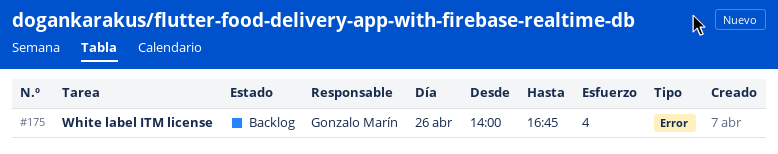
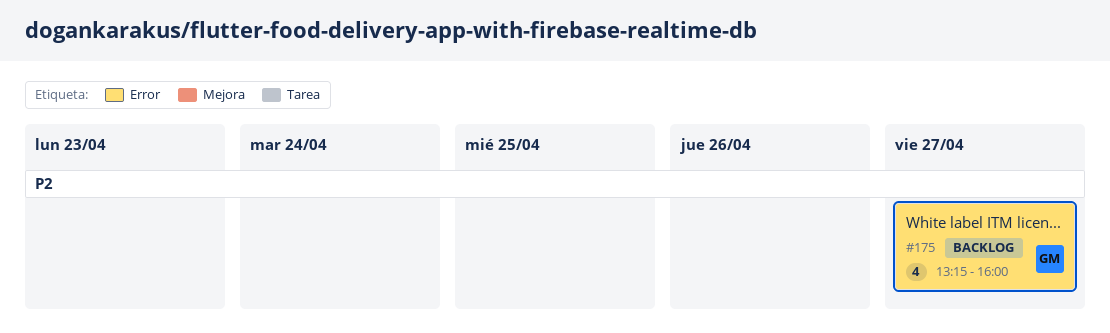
#175, day: Apr 26 -> Apr 27
#175, begins: 14:00 -> 13:15
#175, ends: 16:45 -> 16:00

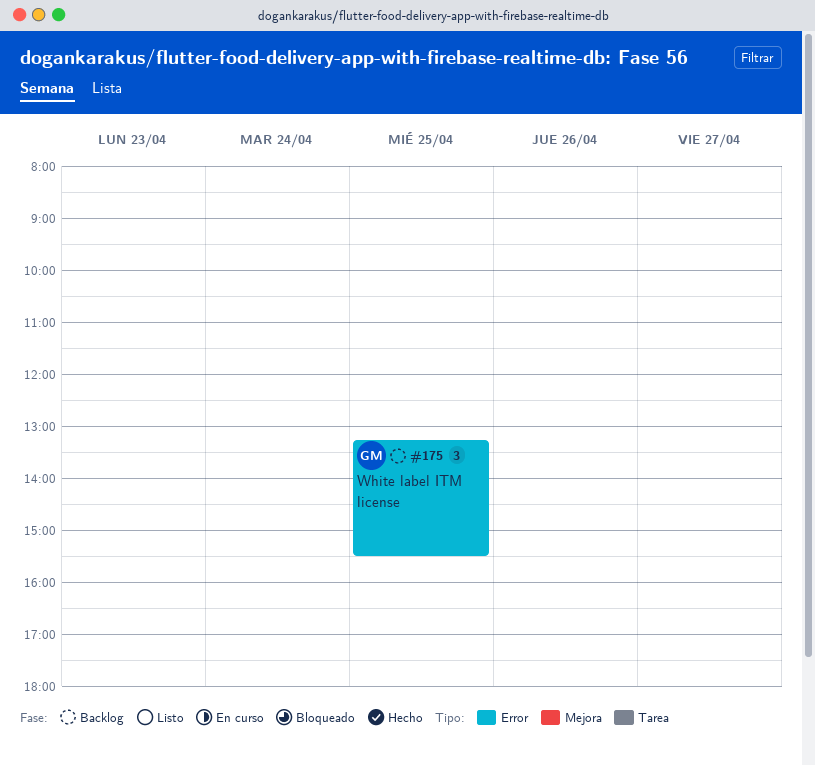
#175, estimate: 4 -> 3
#175, day: Apr 27 -> Apr 25
#175, ends: 16:00 -> 15:30

